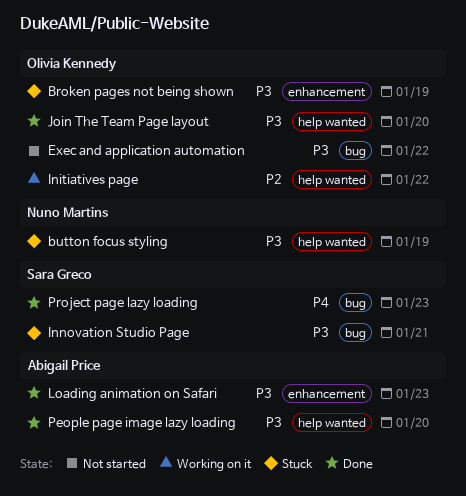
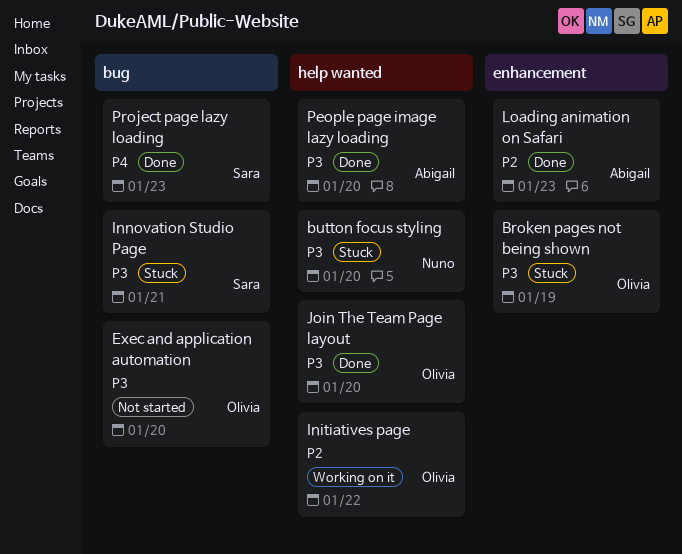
button focus styling, due: Jan 19 -> Jan 20
Exec and application automation, due: Jan 22 -> Jan 20
Loading animation on Safari, priority: P3 -> P2

